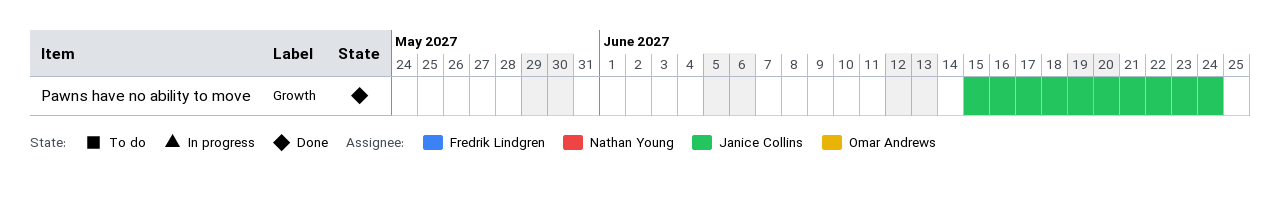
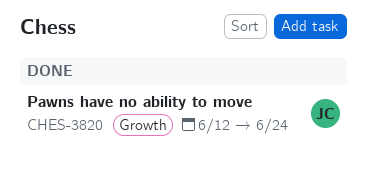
Pawns have no ability to move, start: Jun 15 -> Jun 12

